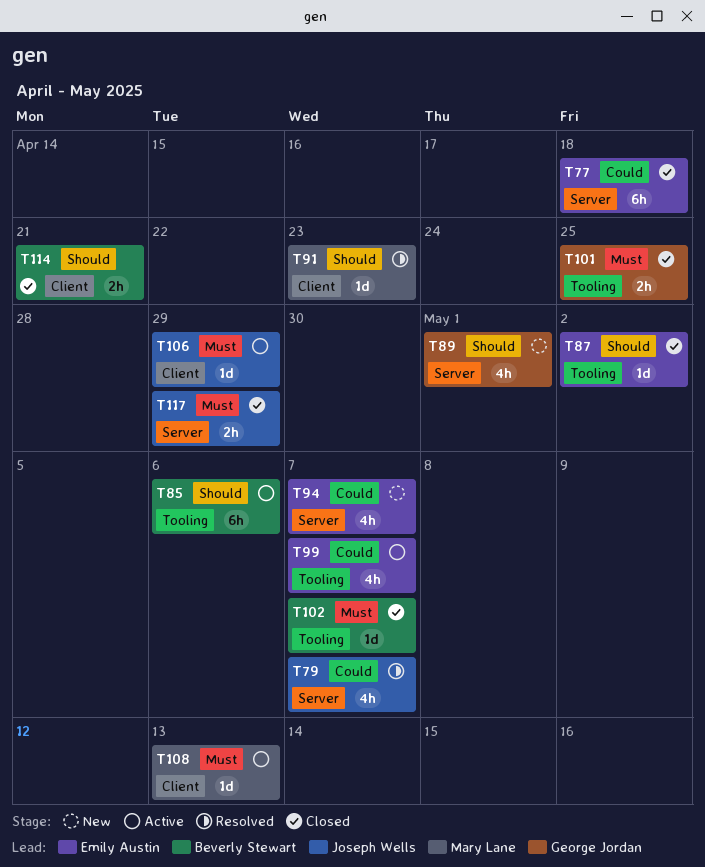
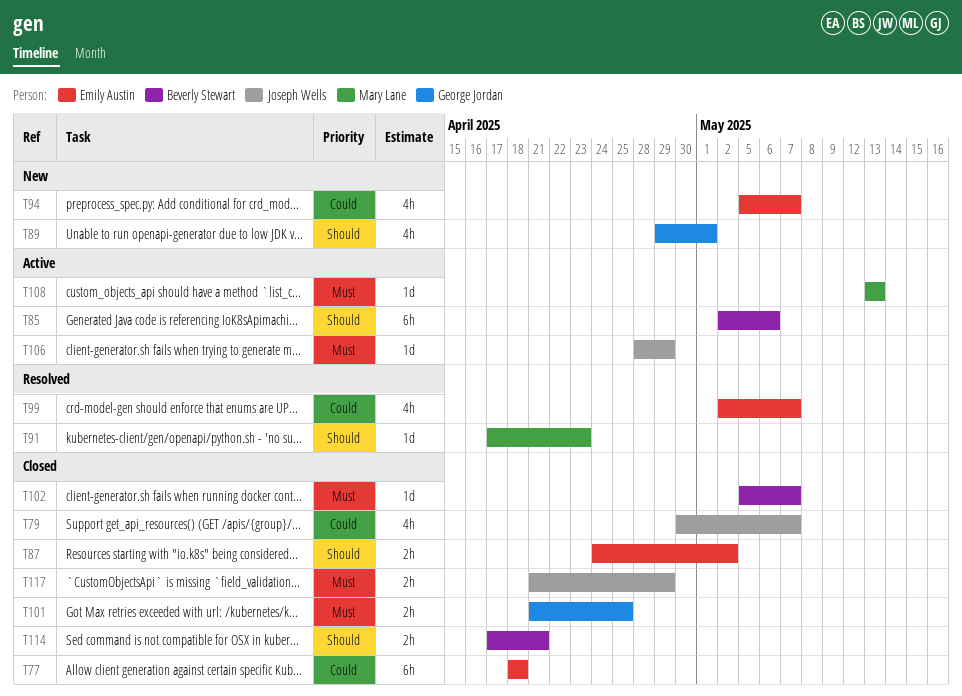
T79, status: Resolved -> Closed
T87, estimate: 1d -> 2h
T99, status: Active -> Resolved

